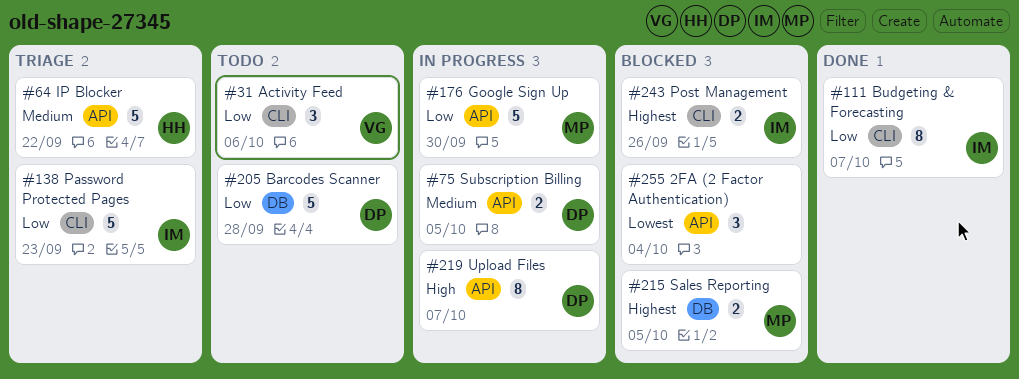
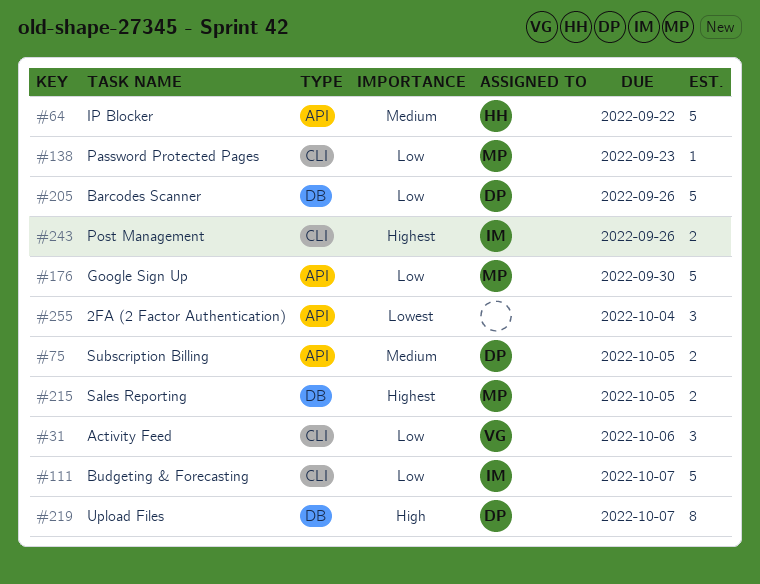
#111, estimate: 8 -> 5
#138, owner: IM -> MP
#138, estimate: 5 -> 1
#205, due: Sep 28 -> Sep 26
#219, label: API -> DB

